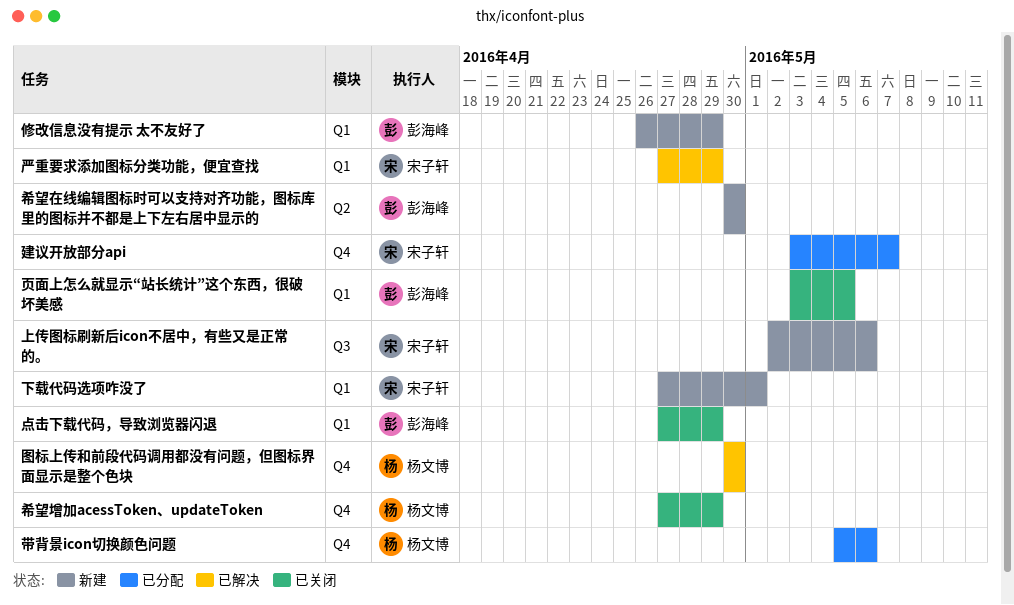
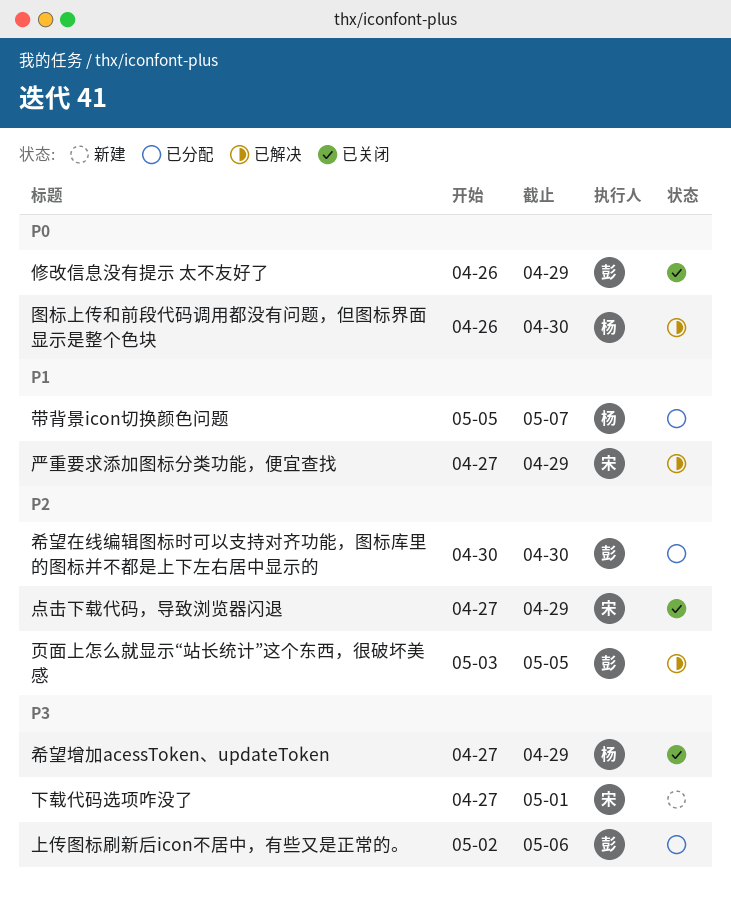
上传图标刷新后icon不居中，有些又是正常的。, status: 新建 -> 已分配
上传图标刷新后icon不居中，有些又是正常的。, owner: 宋子轩 -> 彭海峰
修改信息没有提示 太不友好了, status: 新建 -> 已关闭
图标上传和前段代码调用都没有问题，但图标界面显示是整个色块, start: Apr 30 -> Apr 26
希望在线编辑图标时可以支持对齐功能，图标库里的图标并不都是上下左右居中显示的, status: 新建 -> 已分配
带背景icon切换颜色问题, due: May 6 -> May 7
建议开放部分api: present -> none
点击下载代码，导致浏览器闪退, owner: 彭海峰 -> 宋子轩
页面上怎么就显示“站长统计”这个东西，很破坏美感, status: 已关闭 -> 已解决

